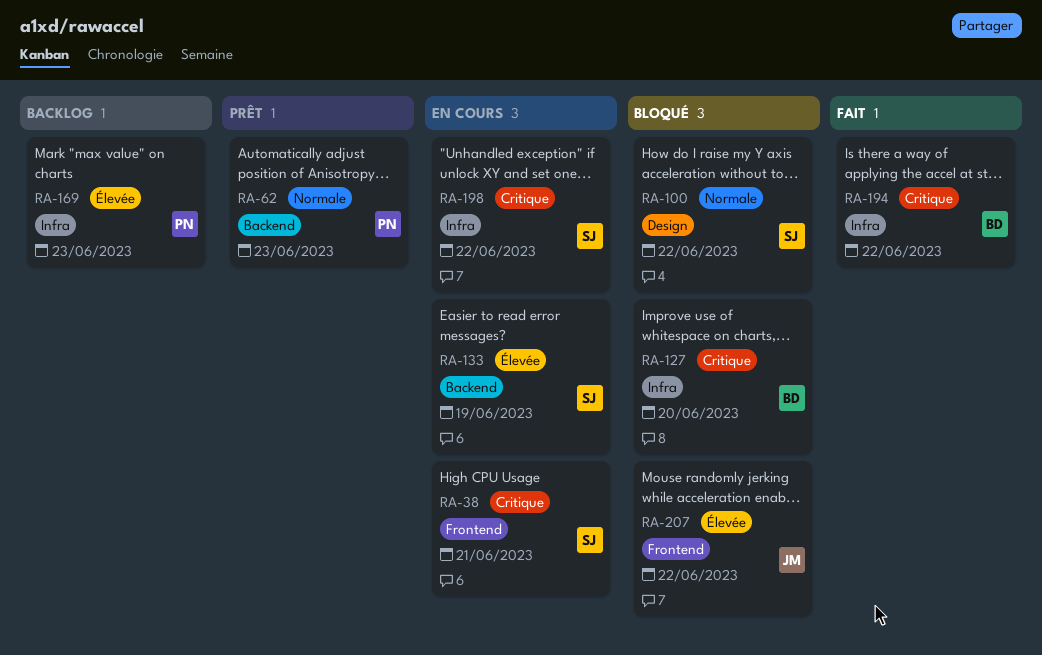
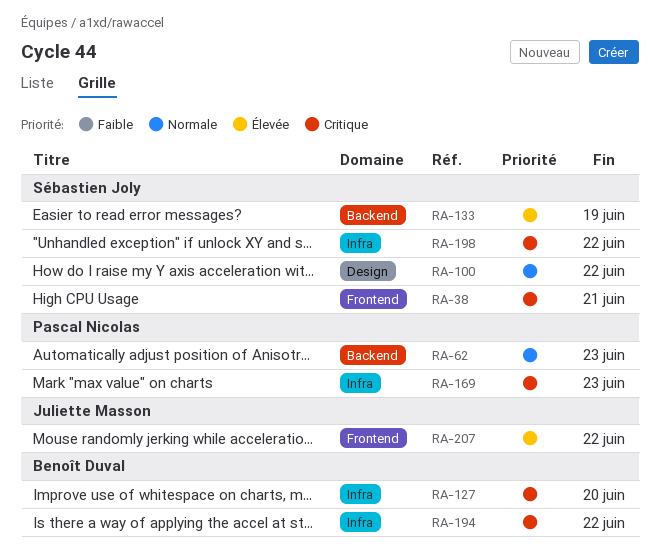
RA-169, priority: Élevée -> Critique

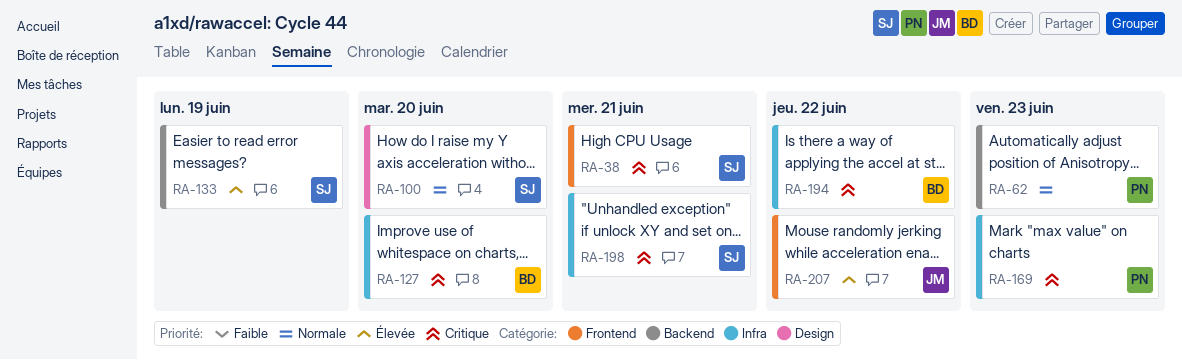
RA-100, due: Jun 22 -> Jun 20
RA-198, due: Jun 22 -> Jun 21

